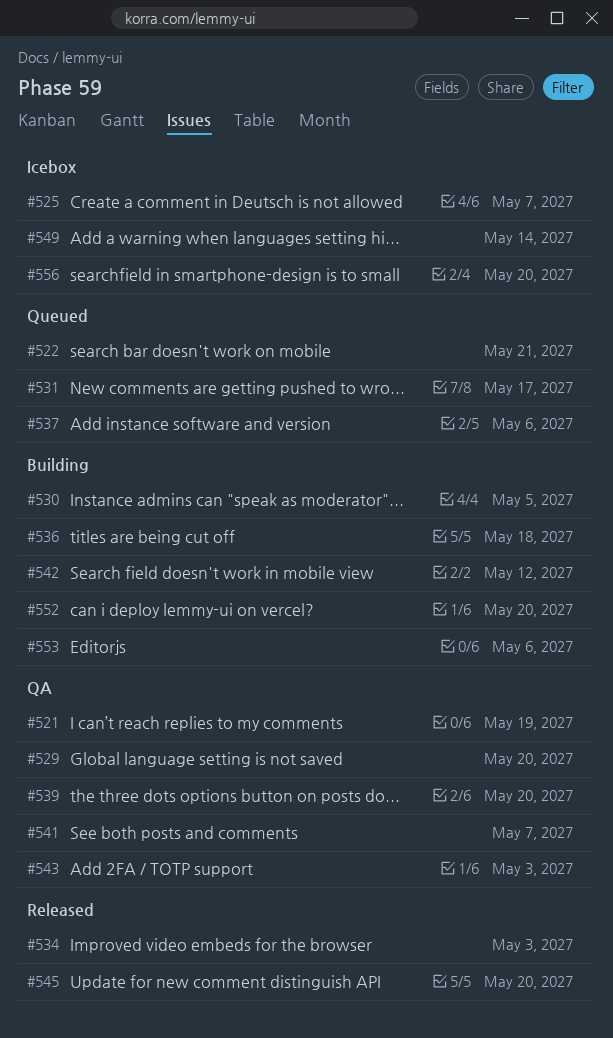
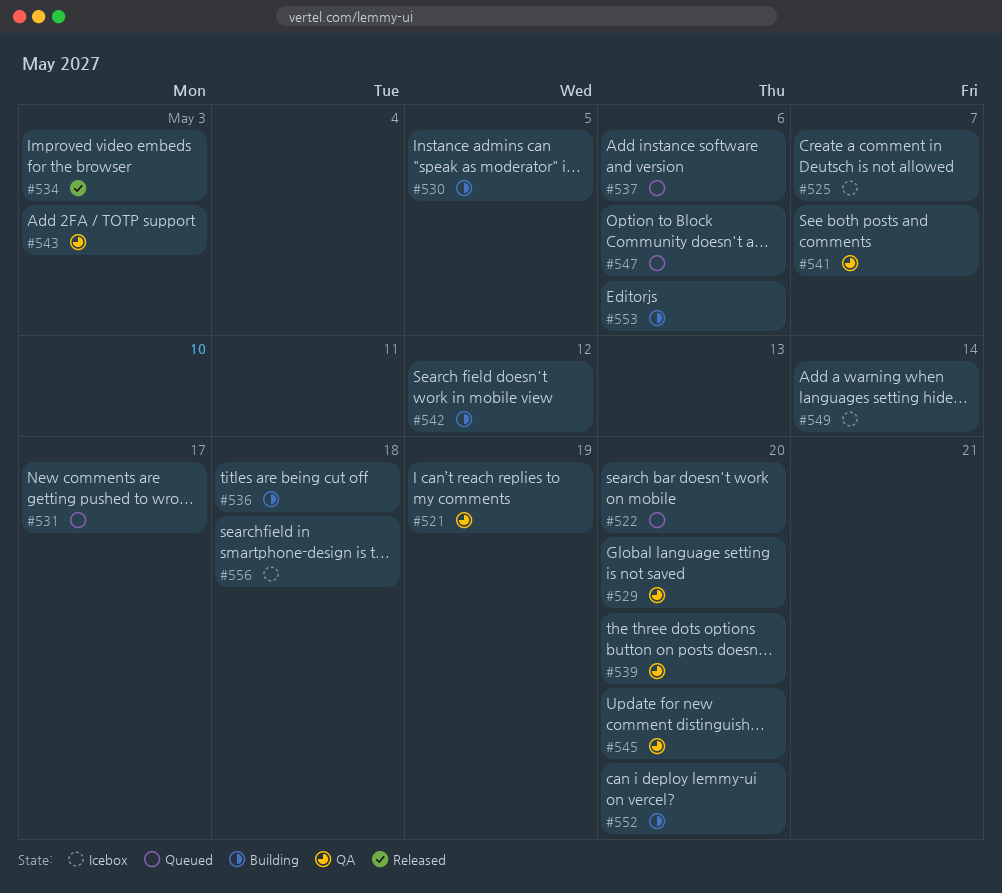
#522, due: May 21 -> May 20
#545, status: Released -> QA
#547: none -> present
#556, due: May 20 -> May 18

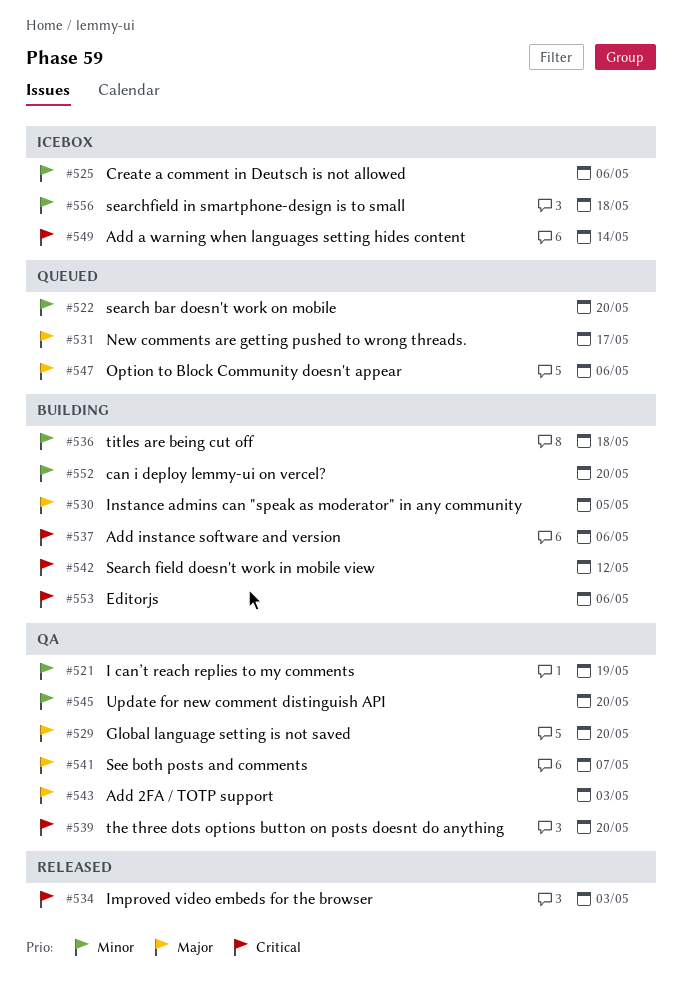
#525, due: May 7 -> May 6
#537, status: Queued -> Building

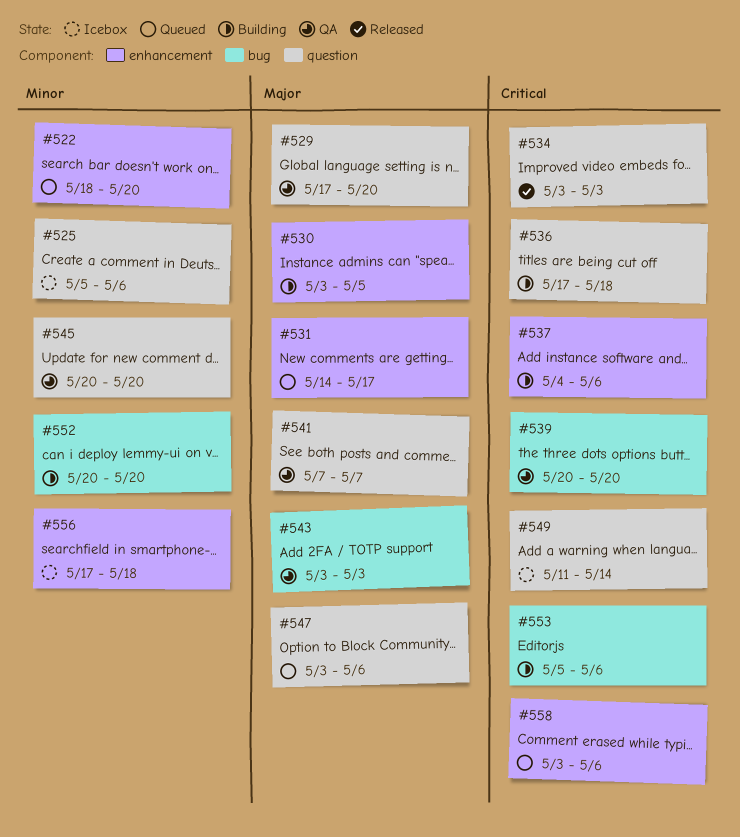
#521: present -> none
#536, priority: Minor -> Critical
#542: present -> none
#558: none -> present

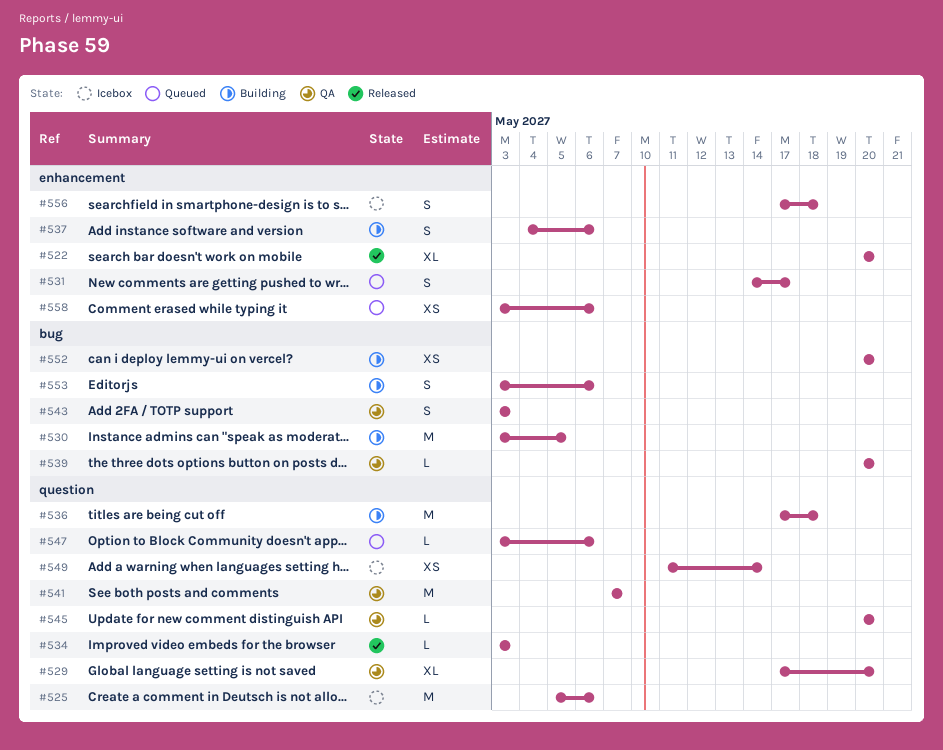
#522, status: Queued -> Released
#522, start: May 18 -> May 20
#530, label: enhancement -> bug
#553, start: May 5 -> May 3

